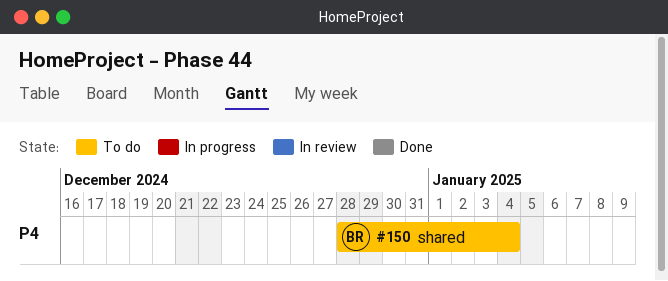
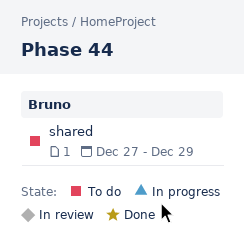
shared, start: Dec 28 -> Dec 27
shared, due: Jan 4 -> Dec 29

